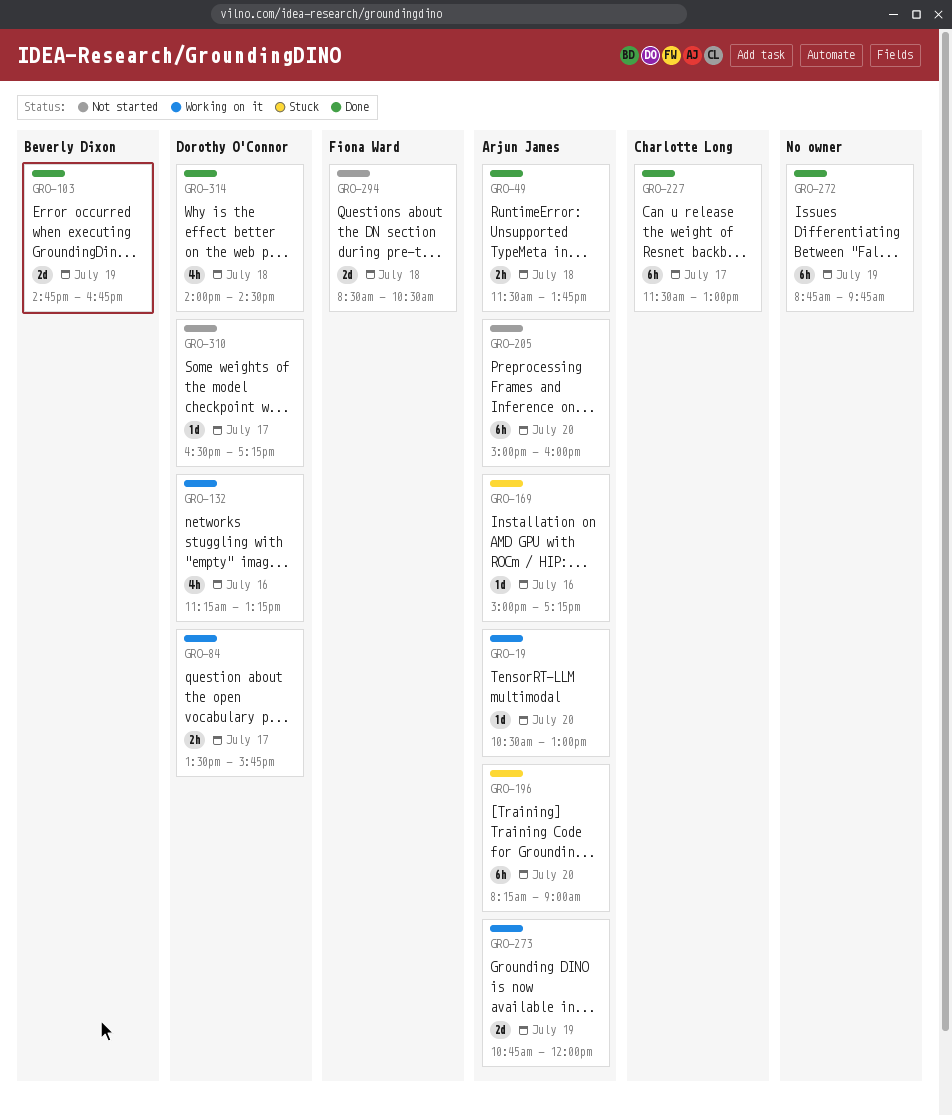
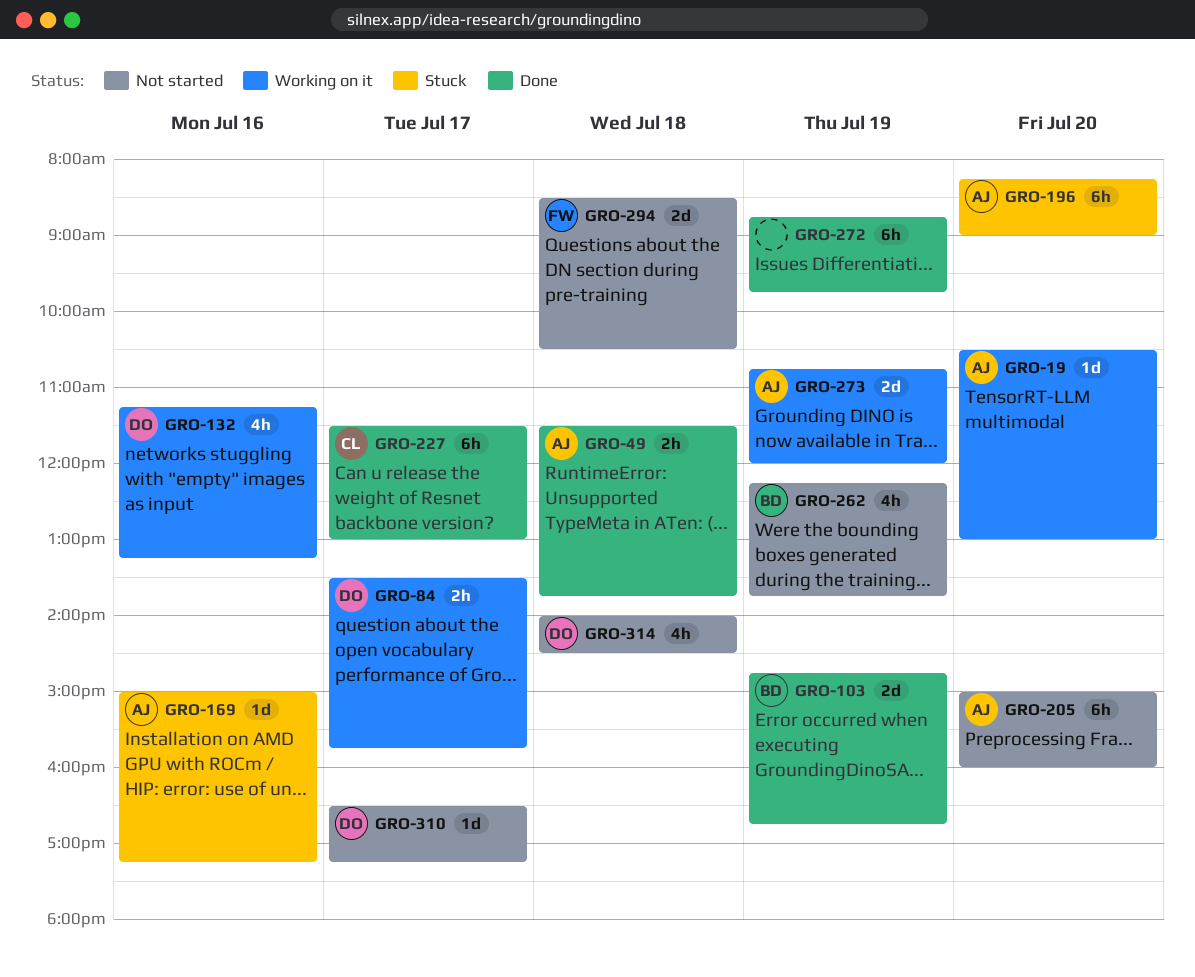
GRO-262: none -> present
GRO-314, status: Done -> Not started

